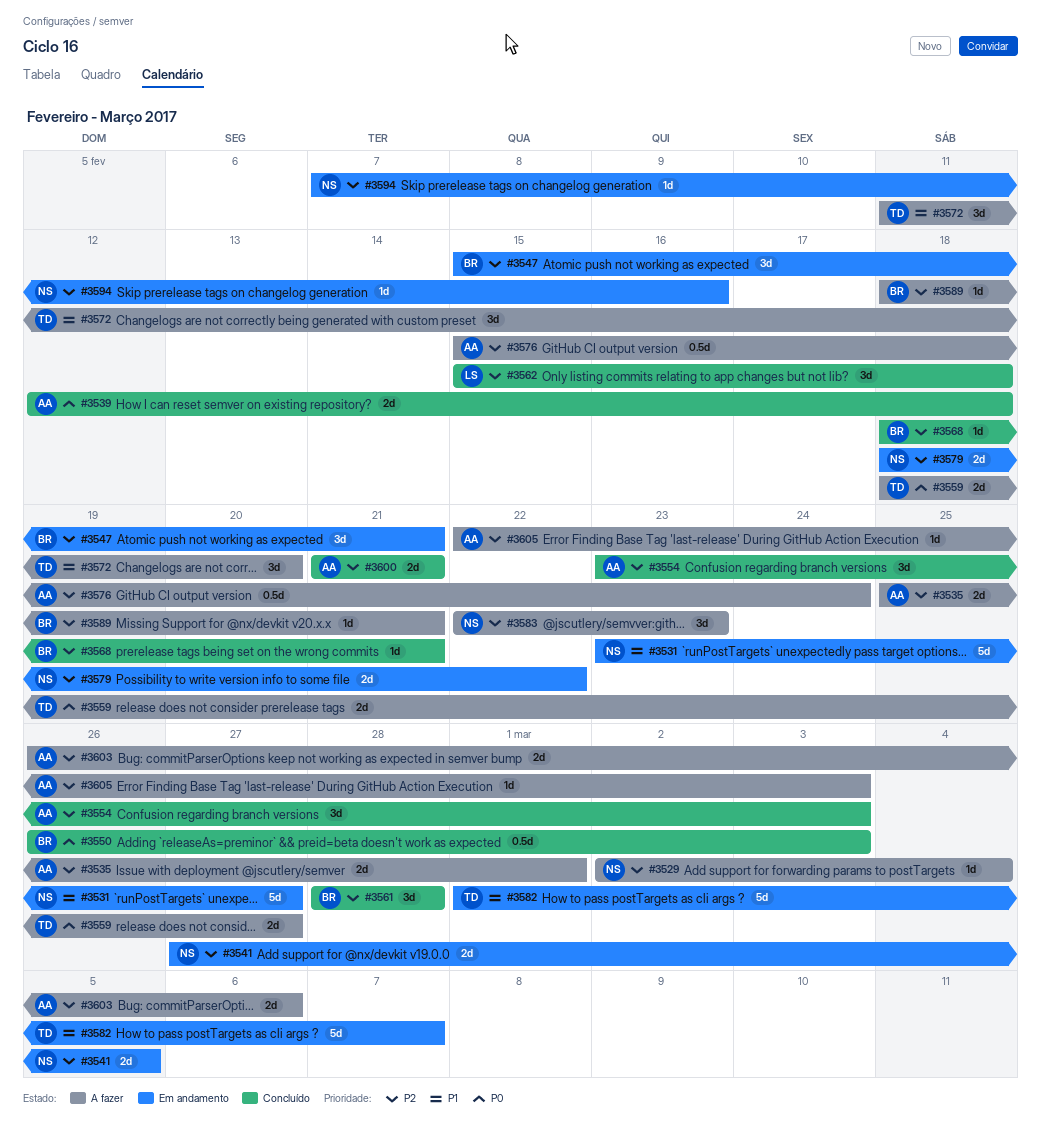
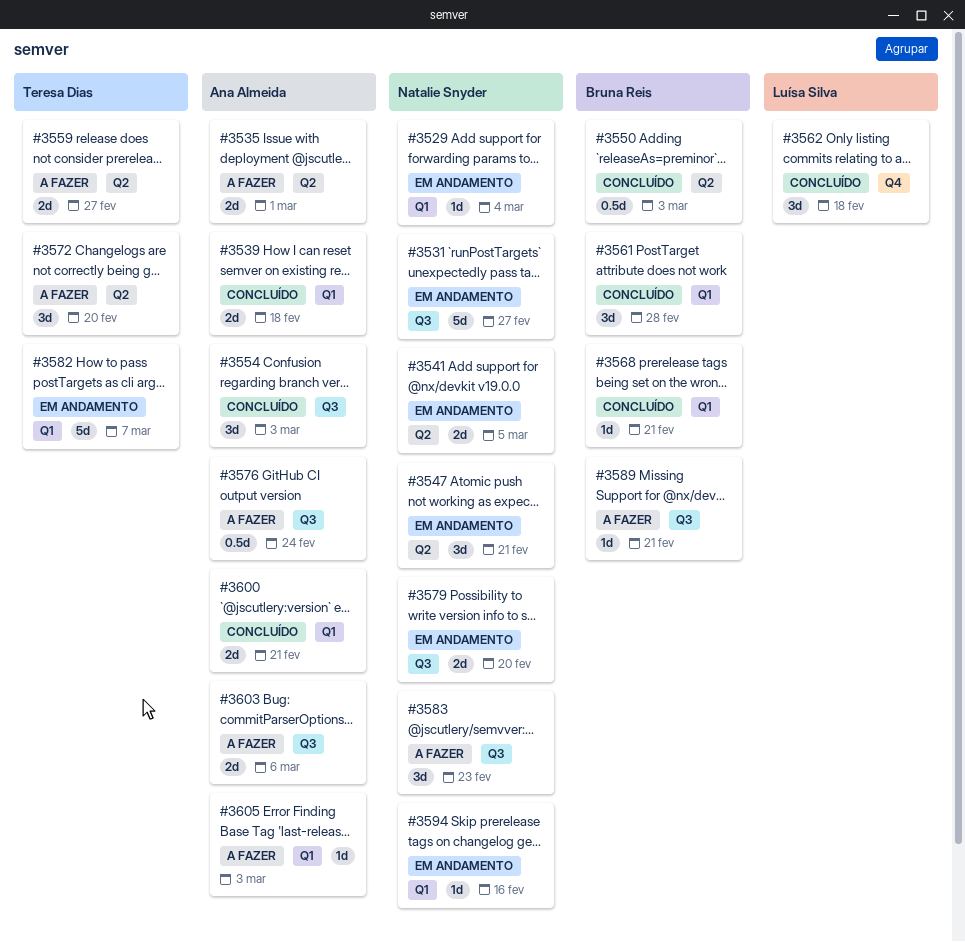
#3529, status: A fazer -> Em andamento
#3547, owner: Bruna Reis -> Natalie Snyder
#3579, due: Feb 22 -> Feb 20

